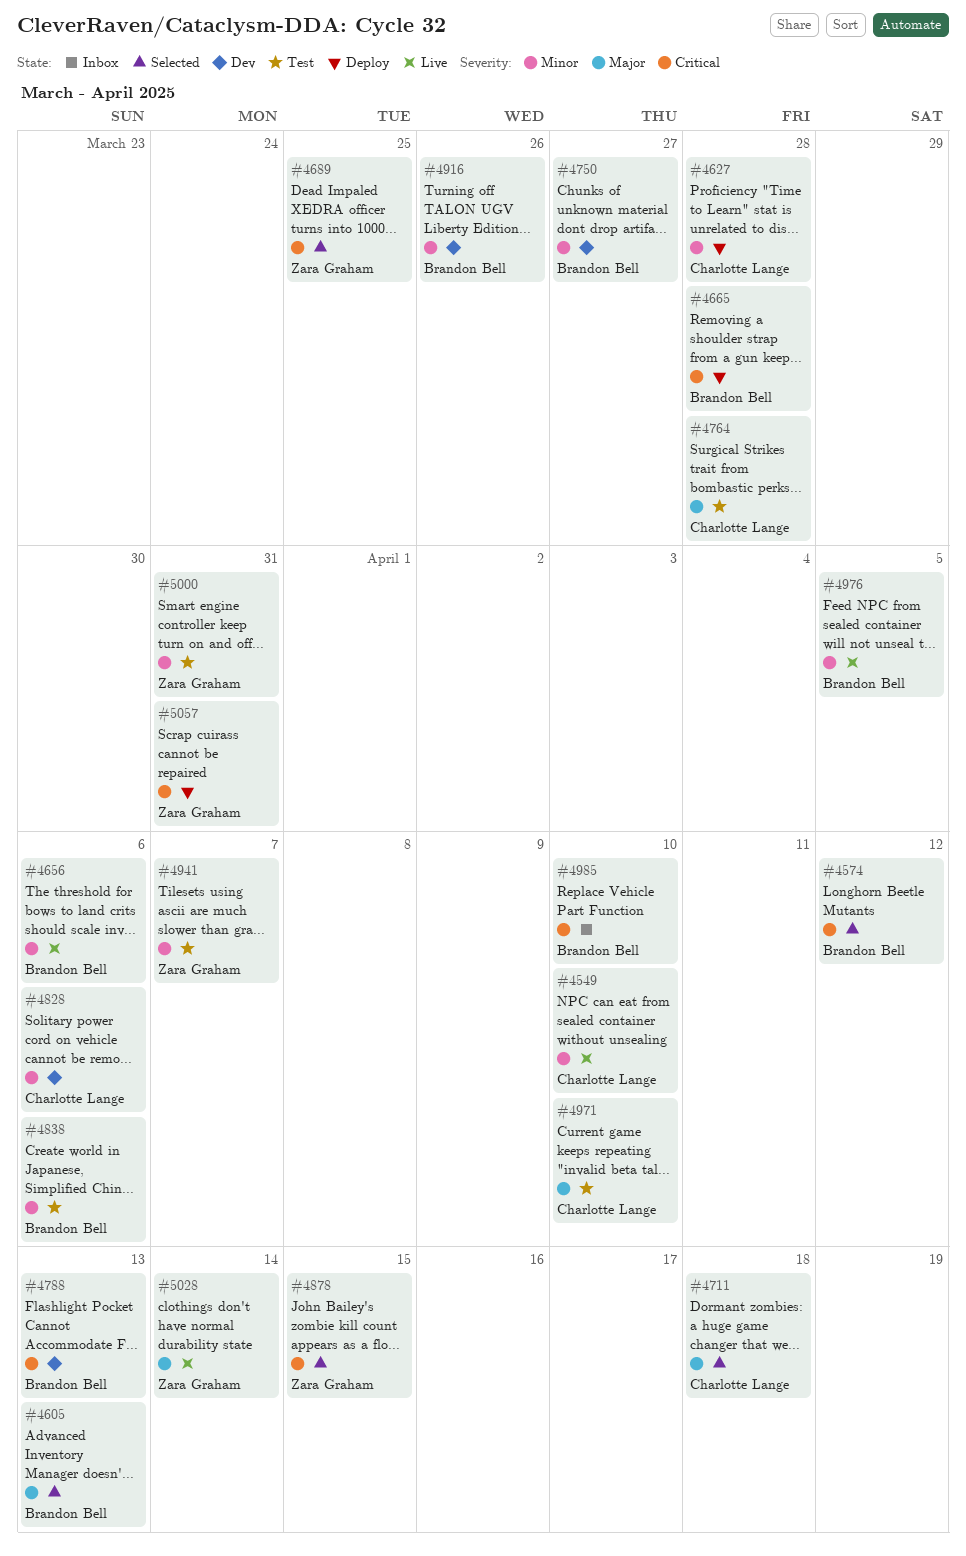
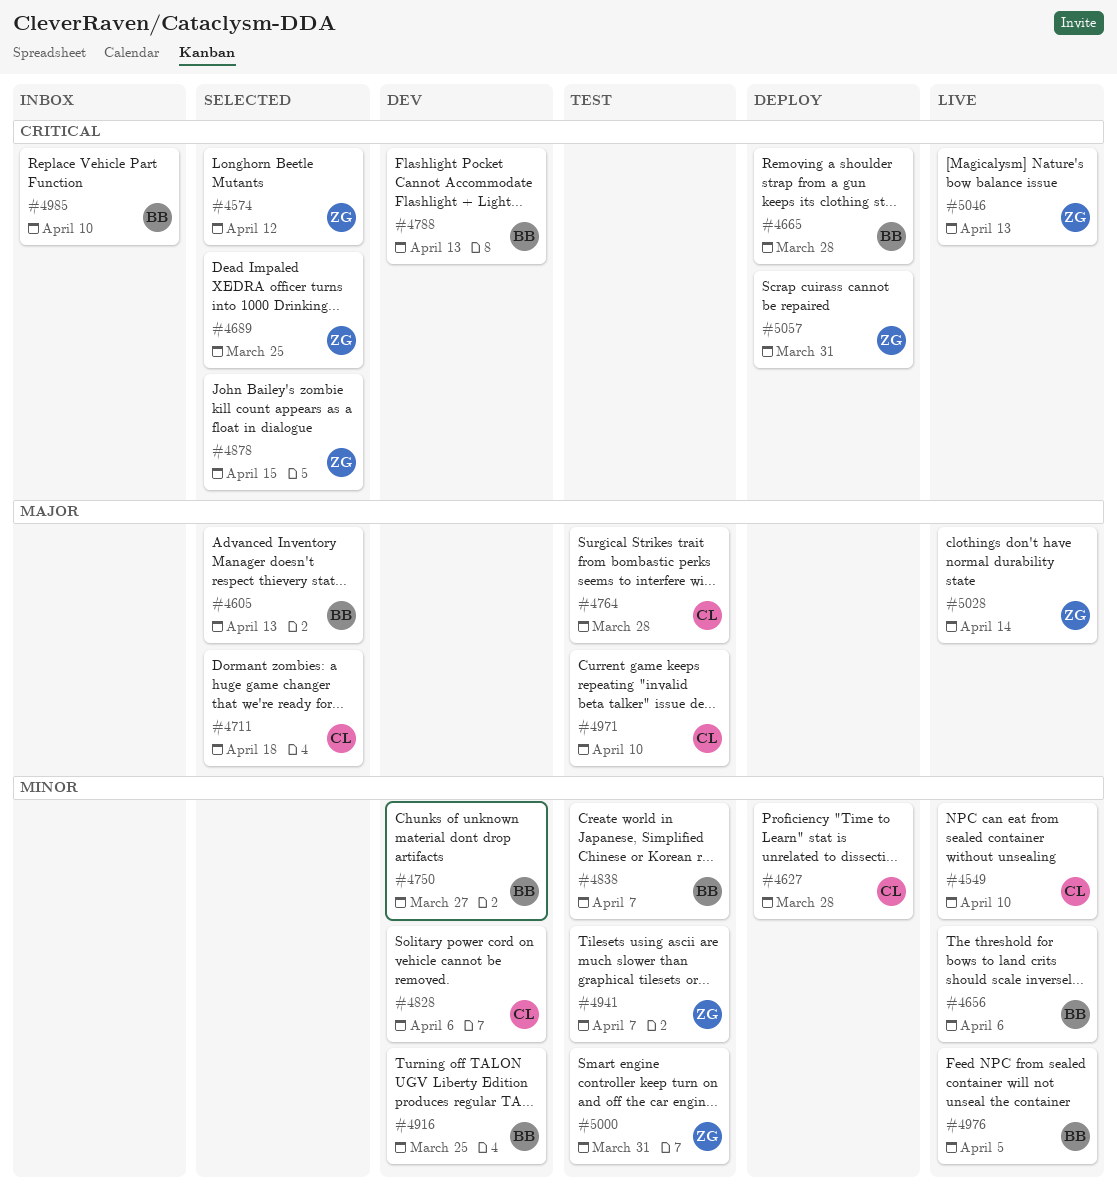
#4574, owner: Brandon Bell -> Zara Graham
#4838, due: Apr 6 -> Apr 7
#4916, due: Mar 26 -> Mar 25
#5046: none -> present

